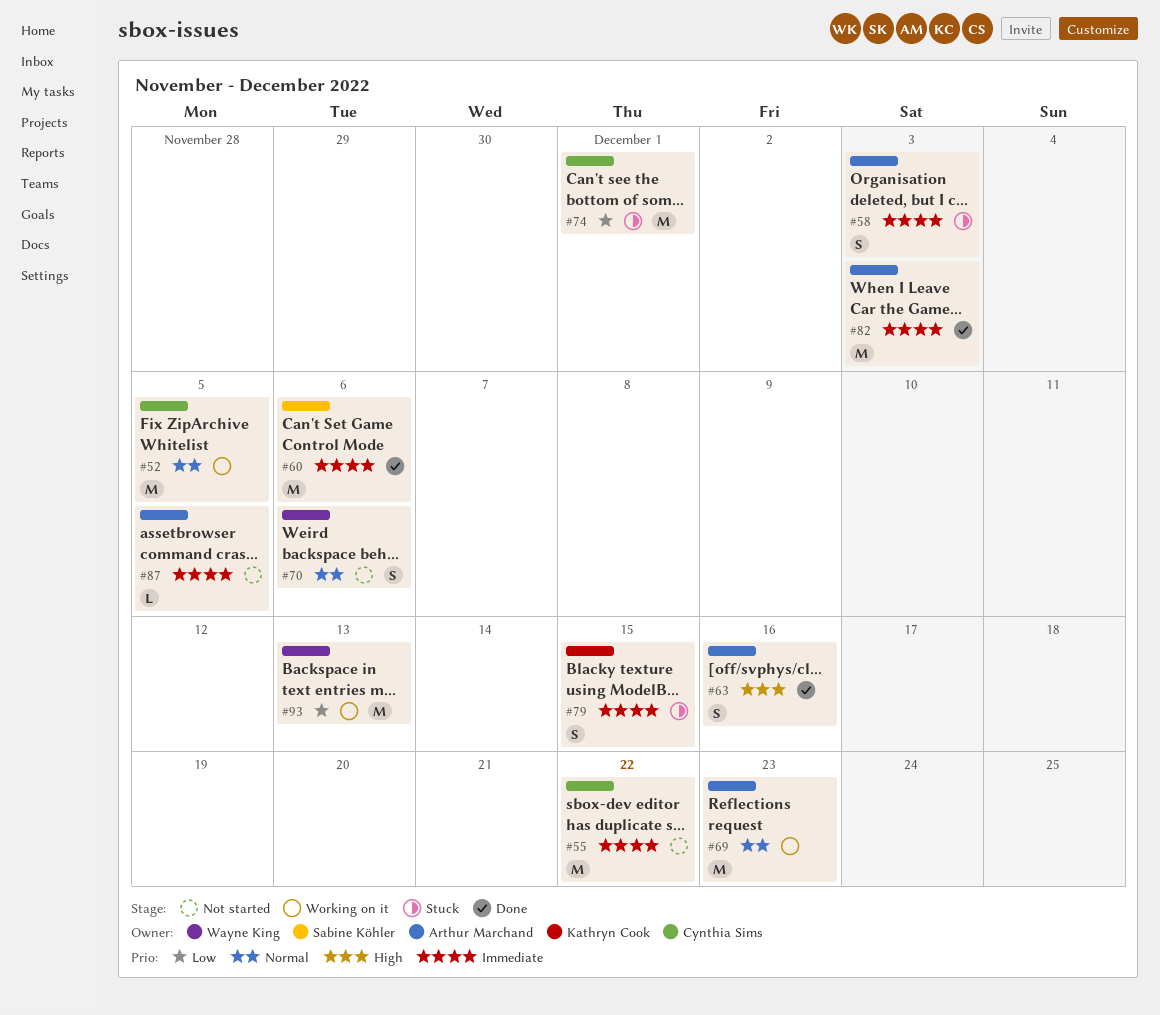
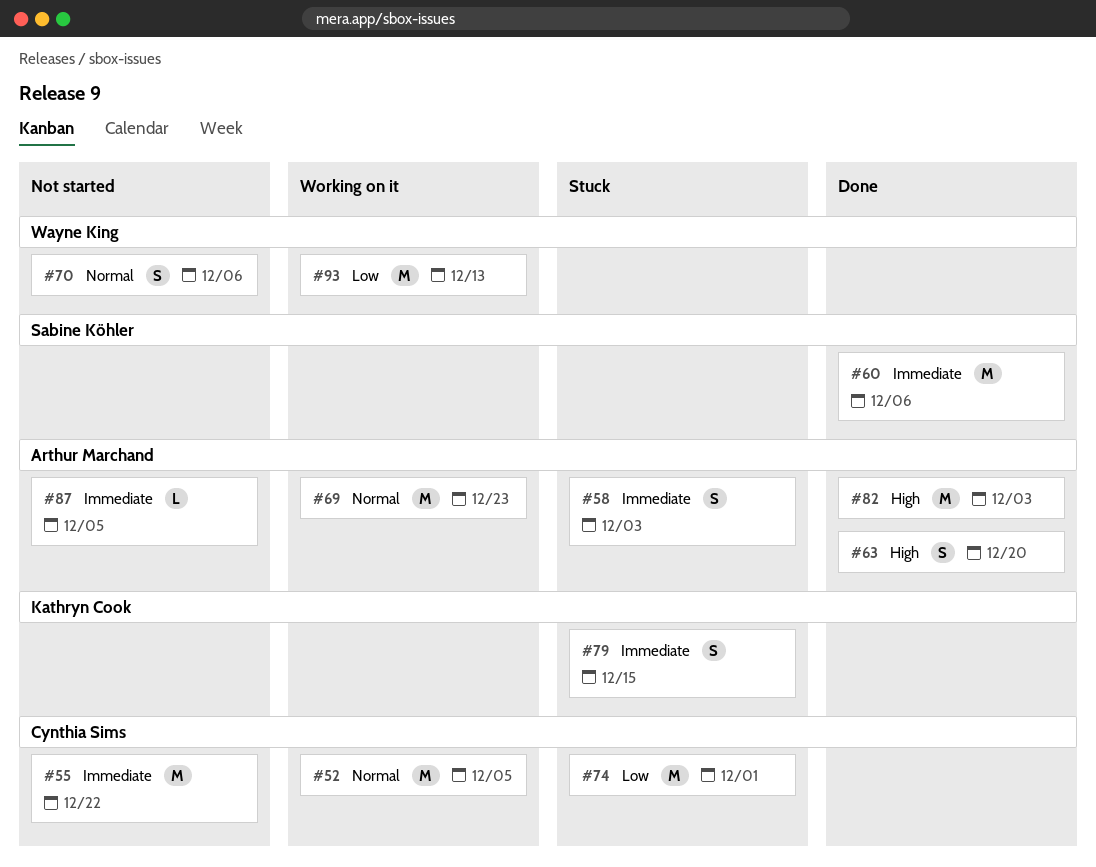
#63, due: Dec 16 -> Dec 20
#82, priority: Immediate -> High

